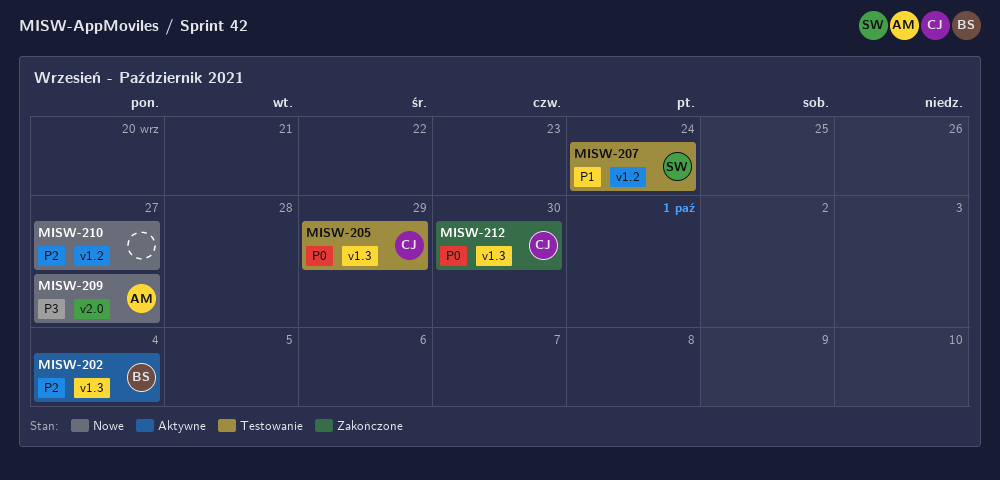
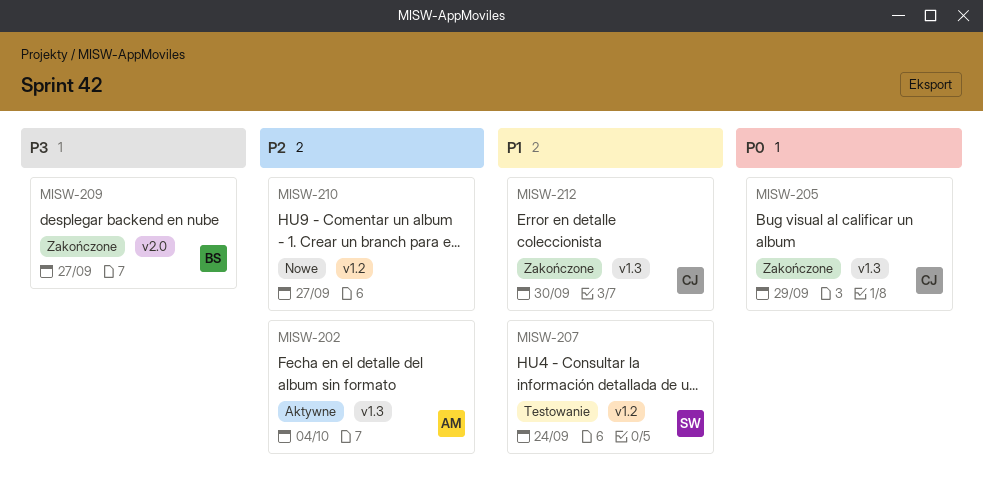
MISW-202, owner: BS -> AM
MISW-205, status: Testowanie -> Zakończone
MISW-209, status: Nowe -> Zakończone
MISW-209, owner: AM -> BS
MISW-212, priority: P0 -> P1

